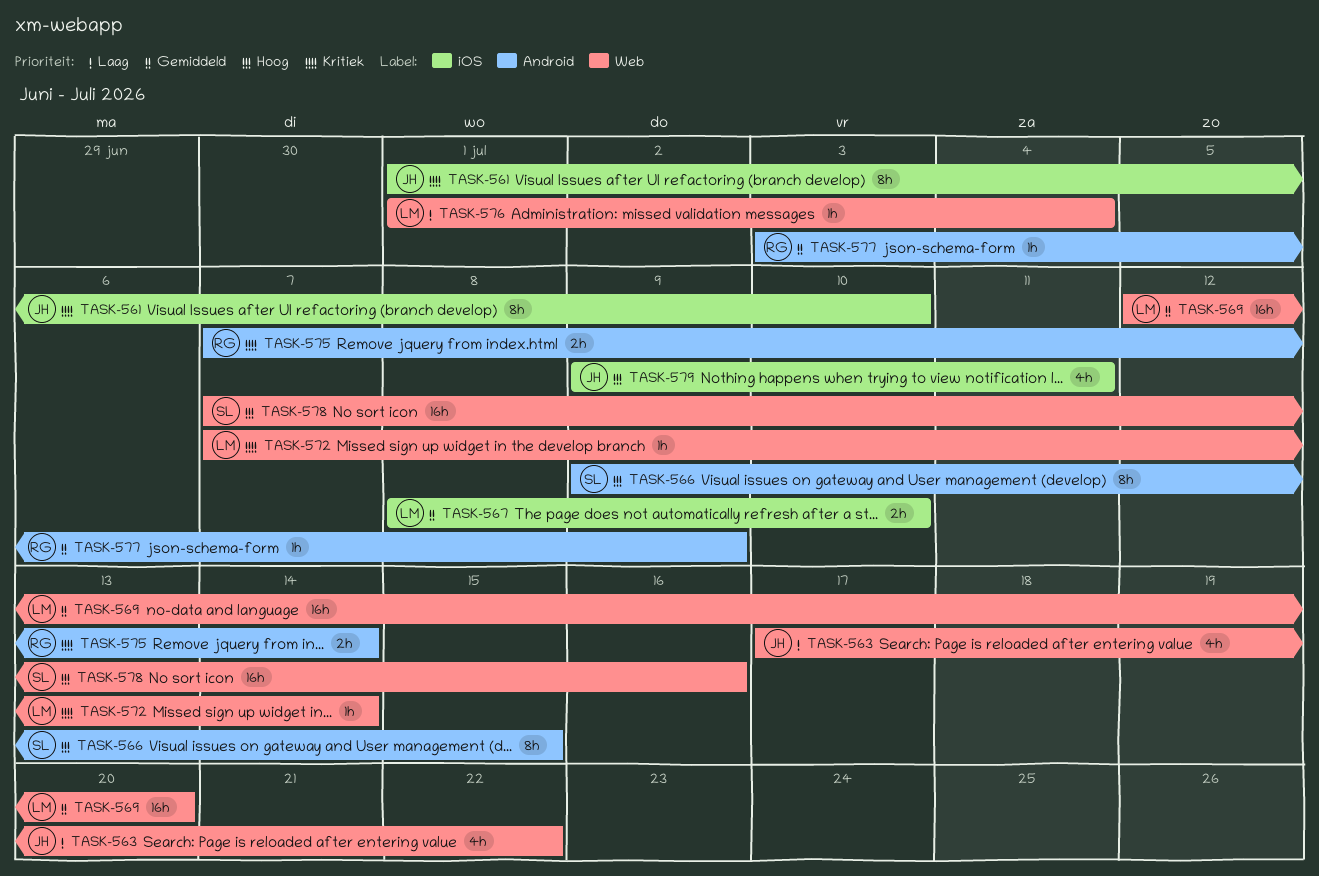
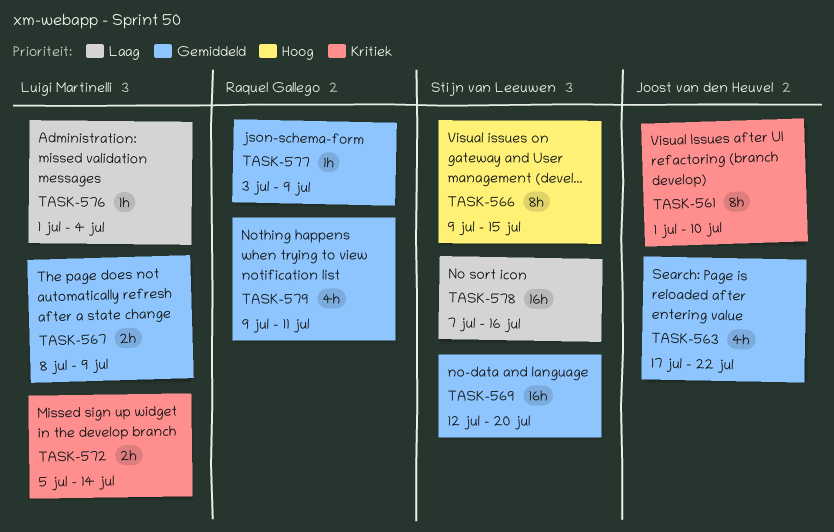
TASK-563, priority: Laag -> Gemiddeld
TASK-567, due: Jul 10 -> Jul 9
TASK-569, owner: Luigi Martinelli -> Stijn van Leeuwen
TASK-572, estimate: 1h -> 2h
TASK-572, start: Jul 7 -> Jul 5
TASK-575: present -> none
TASK-578, priority: Hoog -> Laag
TASK-579, owner: Joost van den Heuvel -> Raquel Gallego
TASK-579, priority: Hoog -> Gemiddeld

